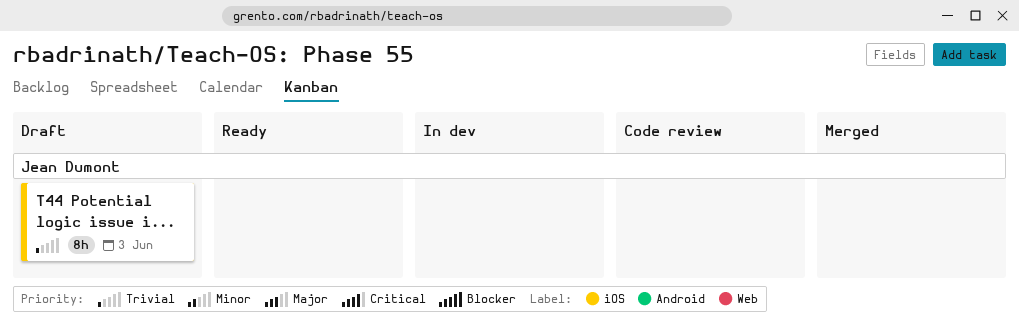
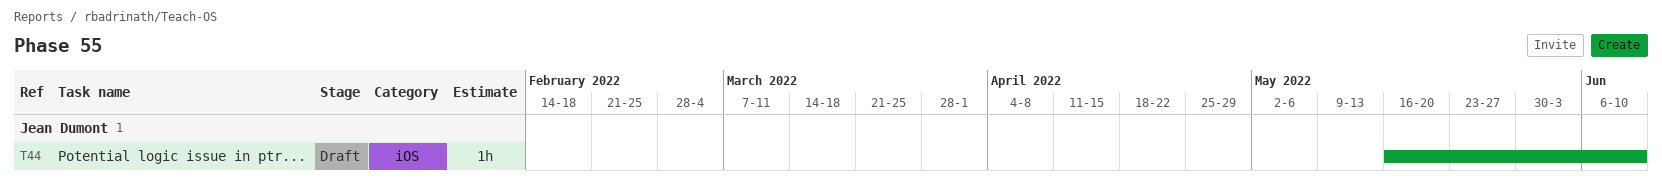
T44, estimate: 8h -> 1h
T44, due: Jun 3 -> Jun 10

